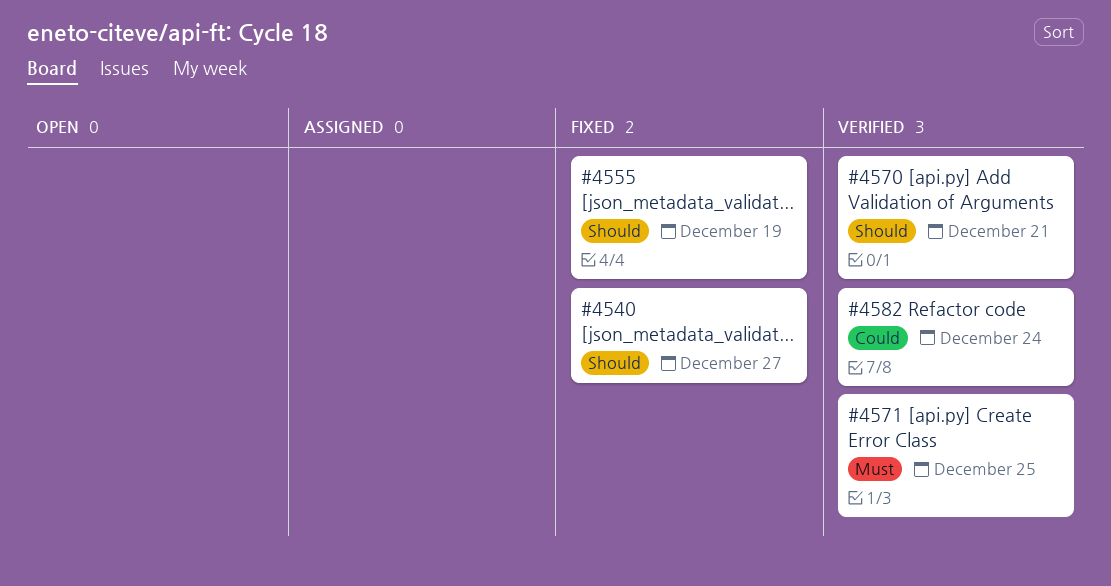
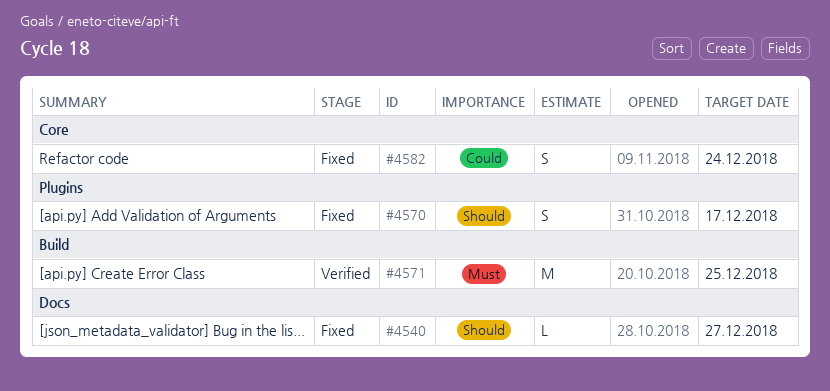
#4555: present -> none
#4570, status: Verified -> Fixed
#4570, due: Dec 21 -> Dec 17
#4582, status: Verified -> Fixed

